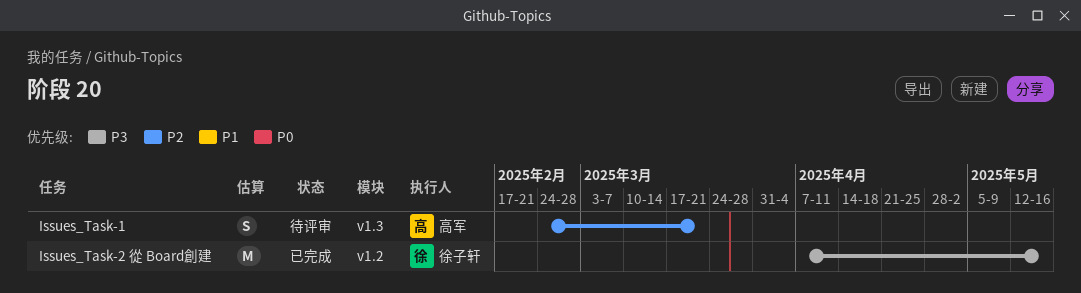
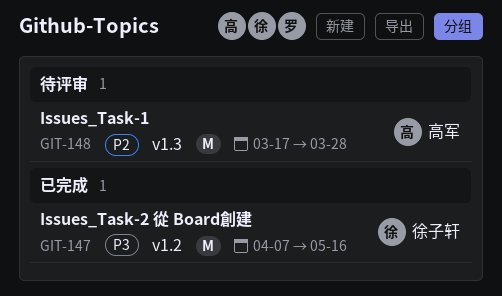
Issues_Task-1, estimate: S -> M
Issues_Task-1, start: Feb 24 -> Mar 17
Issues_Task-1, due: Mar 21 -> Mar 28

